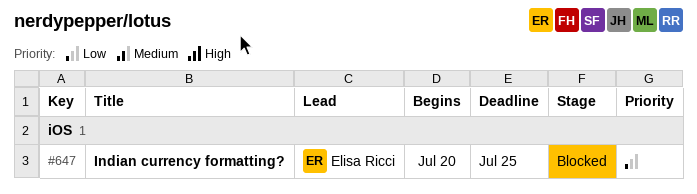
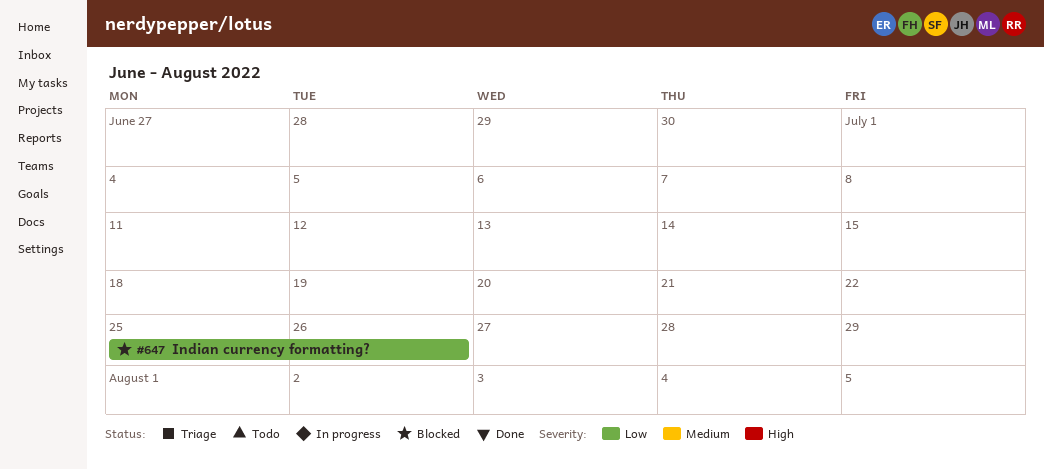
#647, start: Jul 20 -> Jul 25
#647, due: Jul 25 -> Jul 26

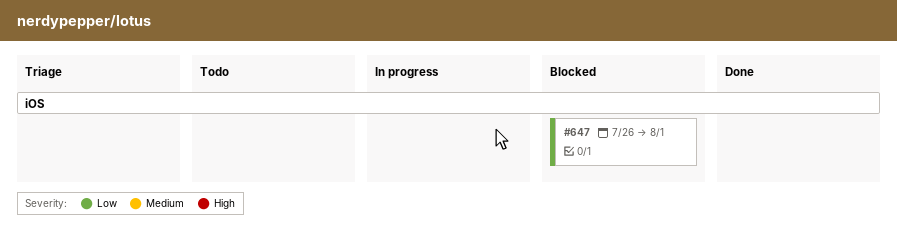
#647, start: Jul 25 -> Jul 26
#647, due: Jul 26 -> Aug 1

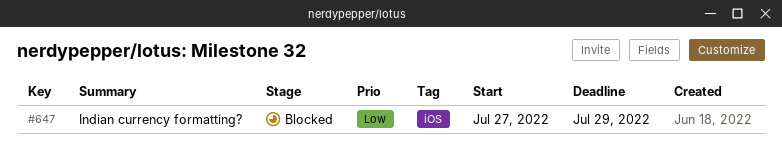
#647, start: Jul 26 -> Jul 27
#647, due: Aug 1 -> Jul 29

